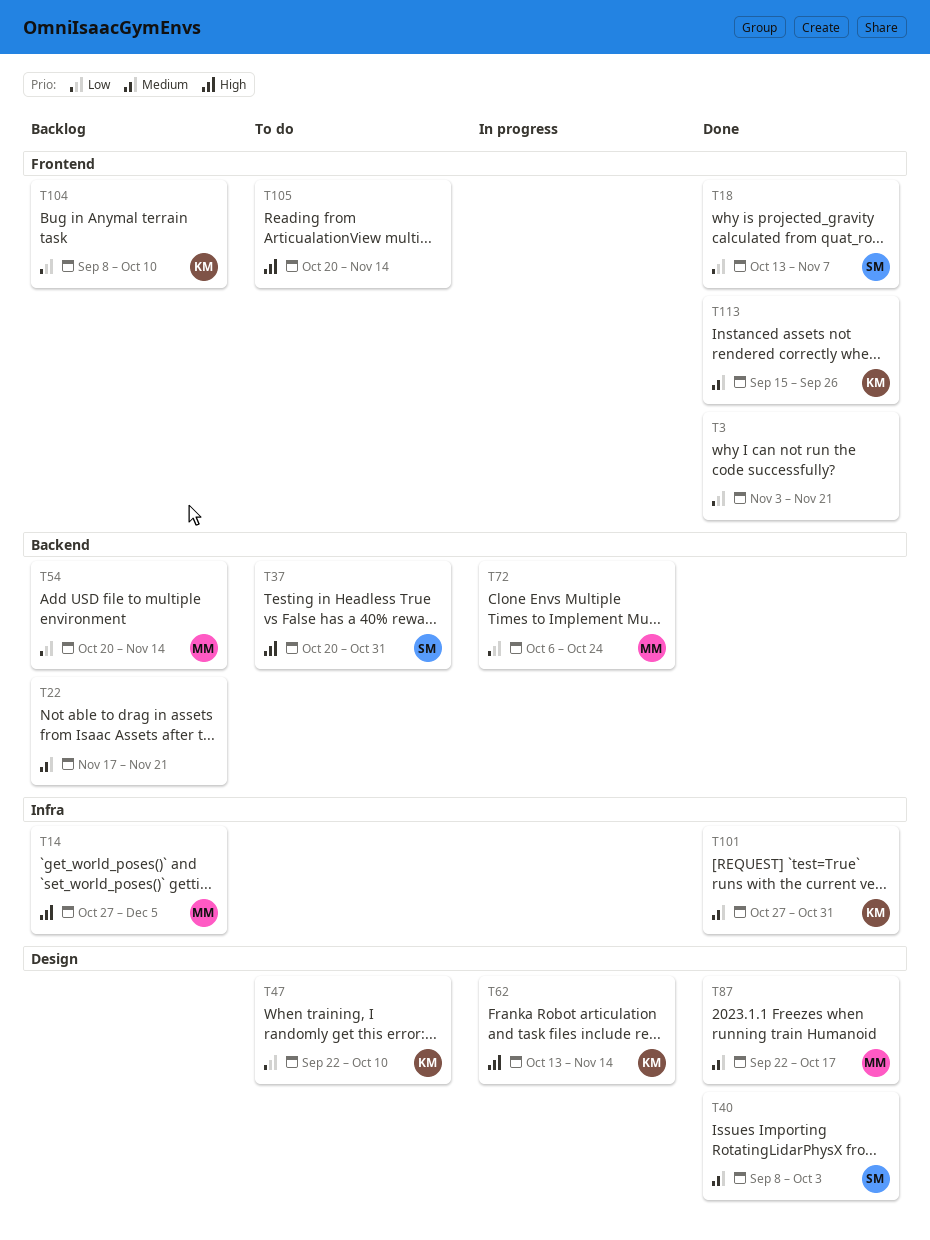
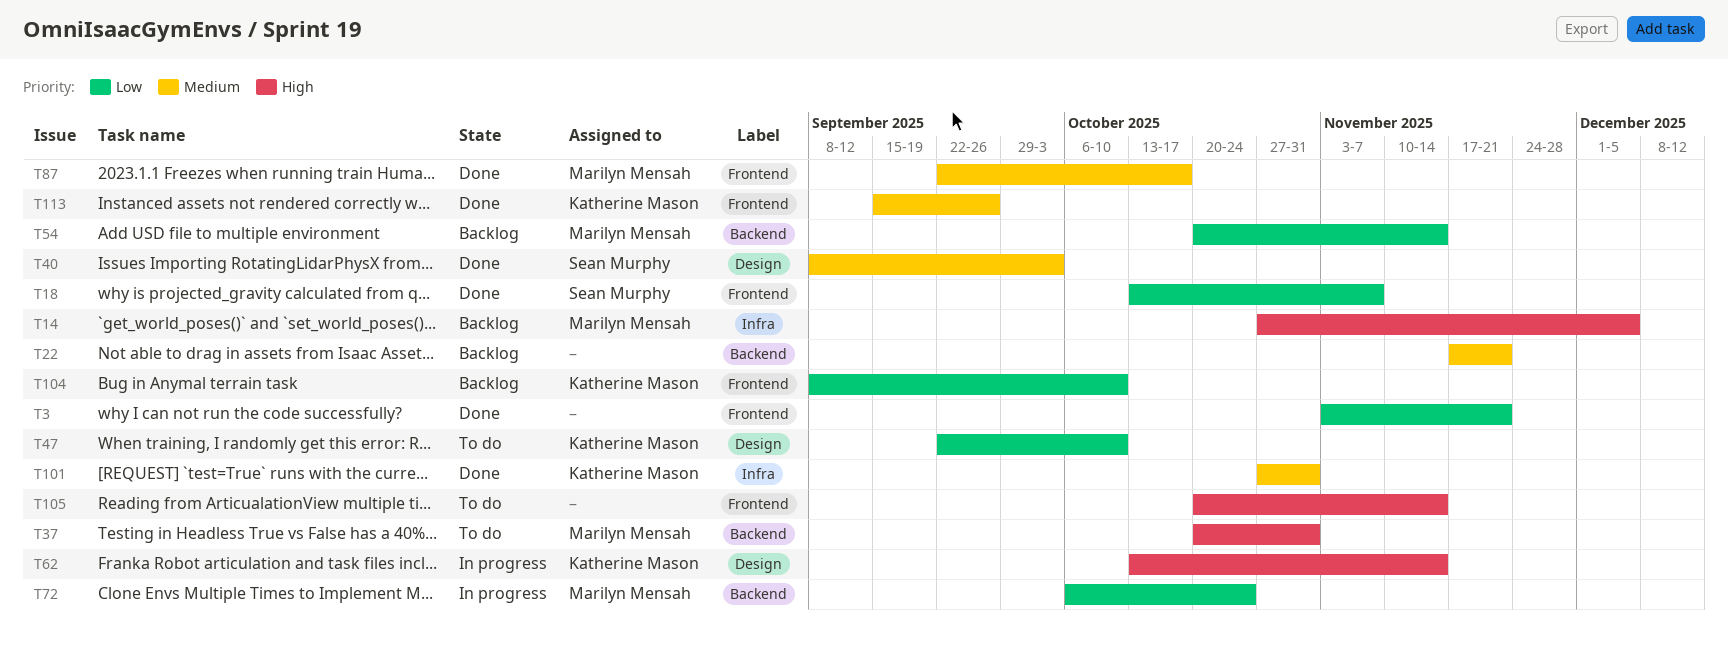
T37, owner: Sean Murphy -> Marilyn Mensah
T87, label: Design -> Frontend

